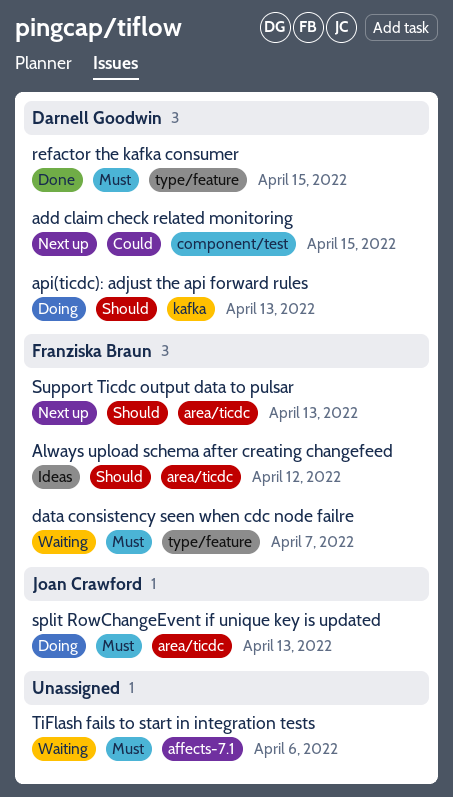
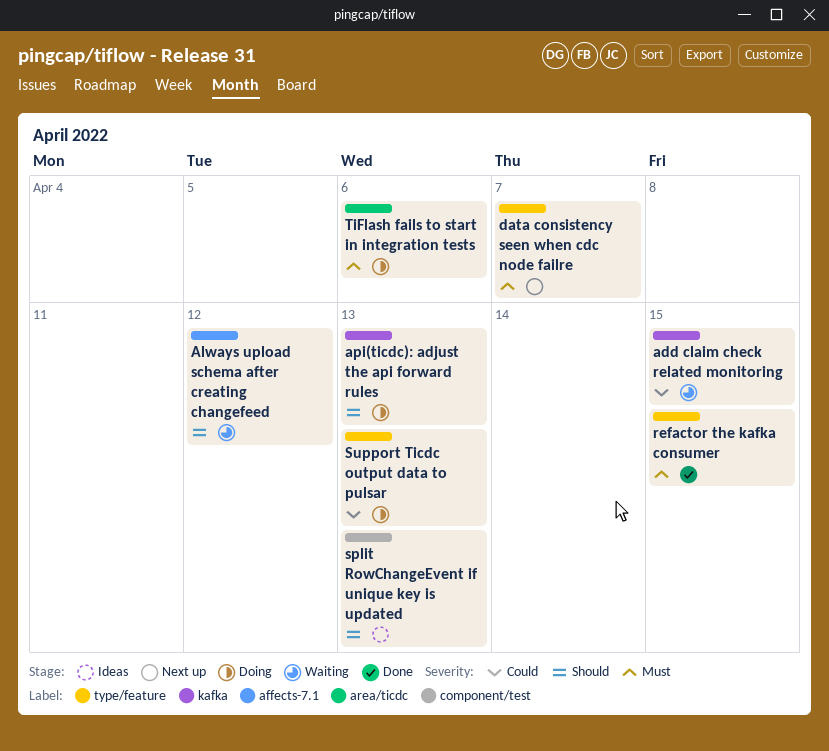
add claim check related monitoring, status: Next up -> Waiting
add claim check related monitoring, label: component/test -> kafka
Always upload schema after creating changefeed, status: Ideas -> Waiting
Always upload schema after creating changefeed, label: area/ticdc -> affects-7.1
data consistency seen when cdc node failre, status: Waiting -> Next up
split RowChangeEvent if unique key is updated, status: Doing -> Ideas
split RowChangeEvent if unique key is updated, priority: Must -> Should
split RowChangeEvent if unique key is updated, label: area/ticdc -> component/test
Support Ticdc output data to pulsar, status: Next up -> Doing
Support Ticdc output data to pulsar, priority: Should -> Could
Support Ticdc output data to pulsar, label: area/ticdc -> type/feature
TiFlash fails to start in integration tests, status: Waiting -> Doing
TiFlash fails to start in integration tests, label: affects-7.1 -> area/ticdc

